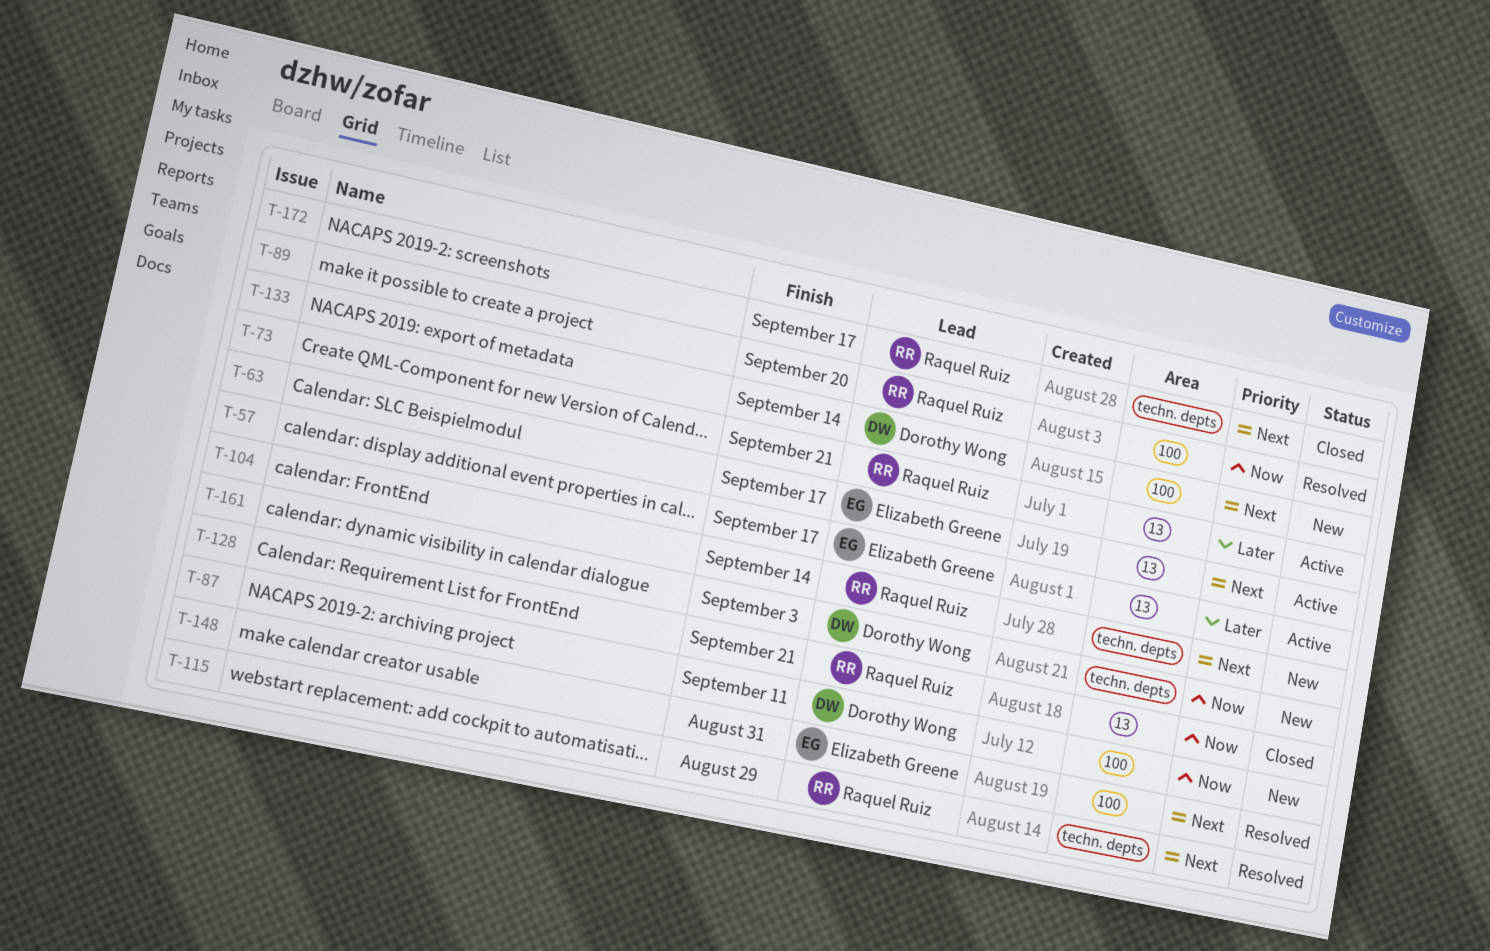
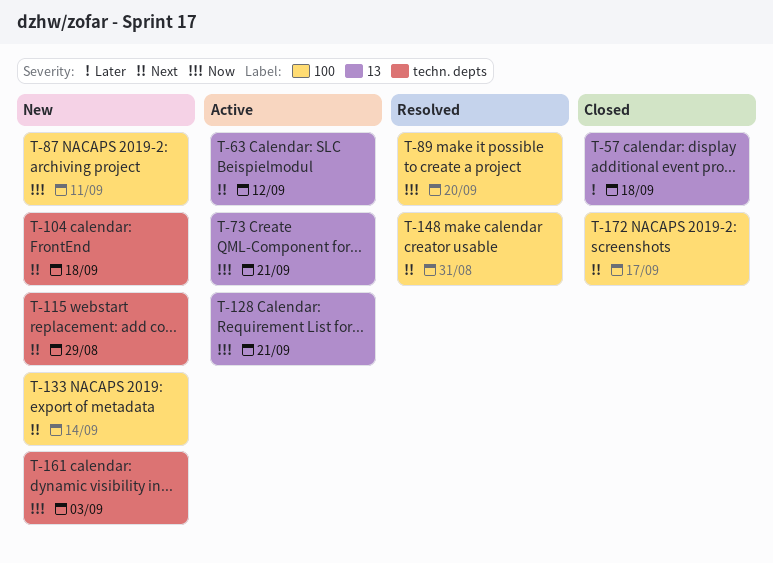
T-57, status: Active -> Closed
T-57, due: Sep 17 -> Sep 18
T-63, due: Sep 17 -> Sep 12
T-73, priority: Later -> Now
T-104, due: Sep 14 -> Sep 18
T-115, status: Resolved -> New
T-128, status: Closed -> Active
T-172, label: techn. depts -> 100

